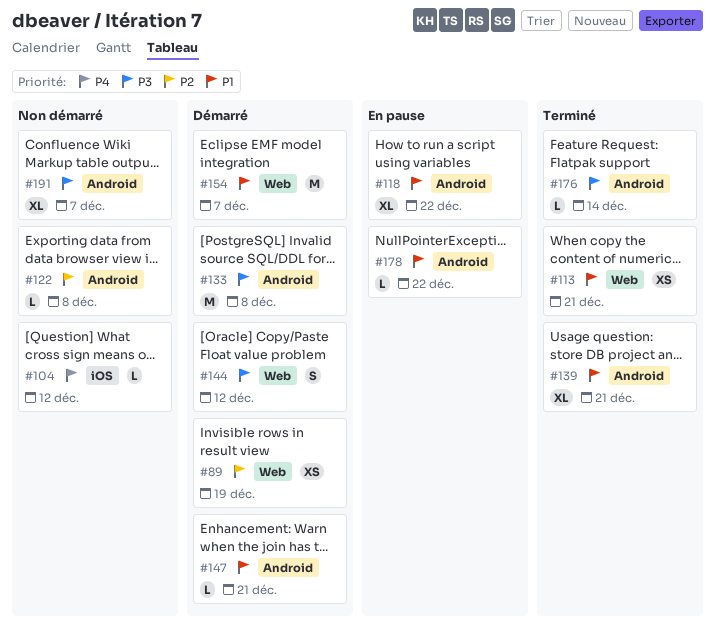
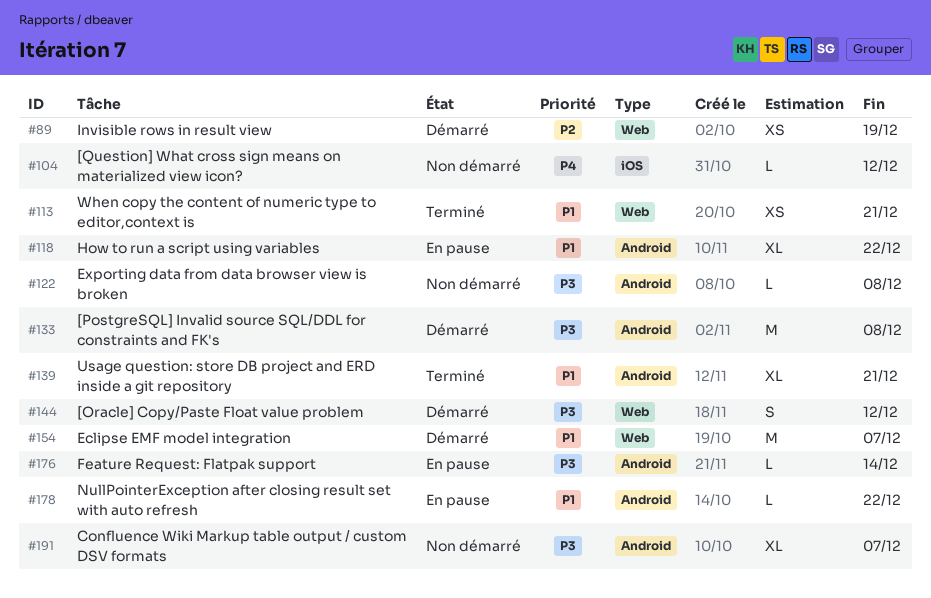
#122, priority: P2 -> P3
#147: present -> none
#176, status: Terminé -> En pause

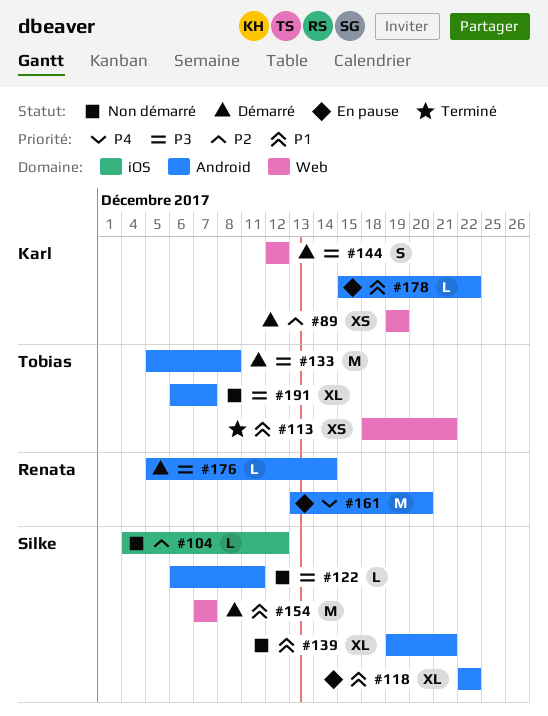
#104, priority: P4 -> P2
#122, due: Dec 8 -> Dec 11
#139, status: Terminé -> Non démarré
#161: none -> present
#176, status: En pause -> Démarré

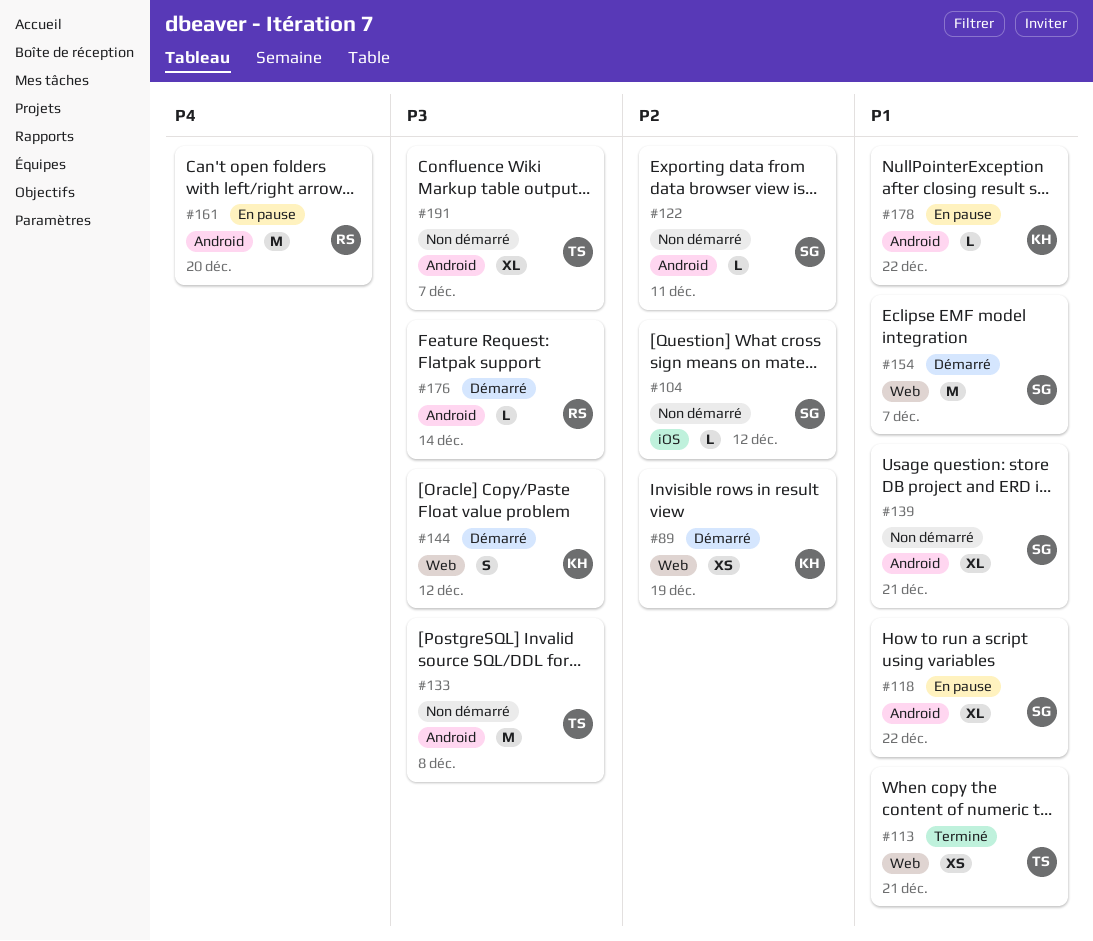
#122, priority: P3 -> P2
#133, status: Démarré -> Non démarré

